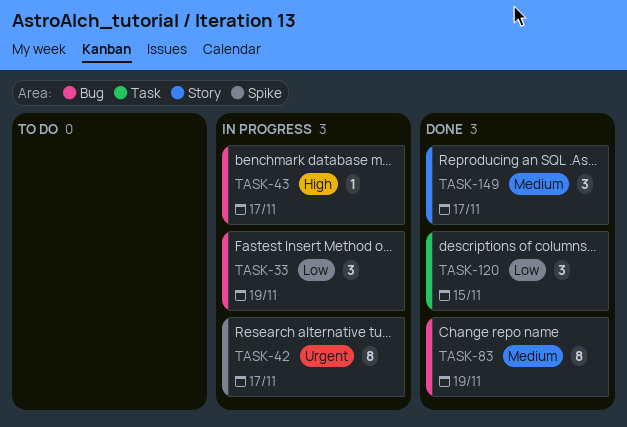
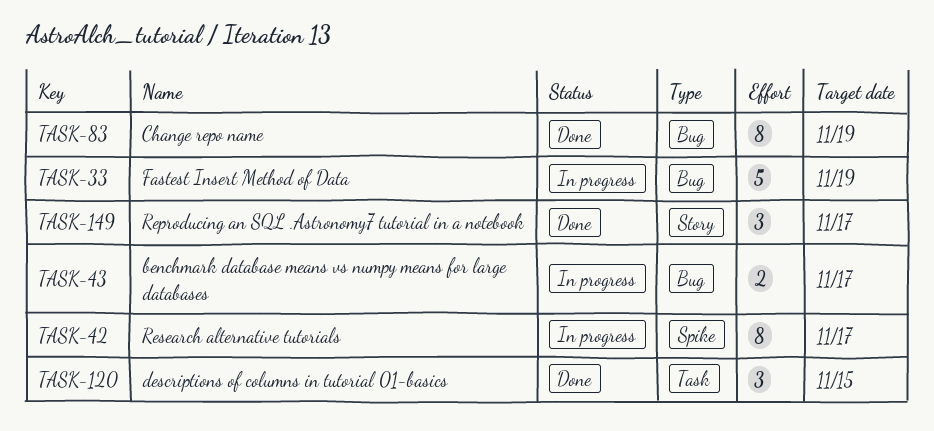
TASK-33, estimate: 3 -> 5
TASK-43, estimate: 1 -> 2

